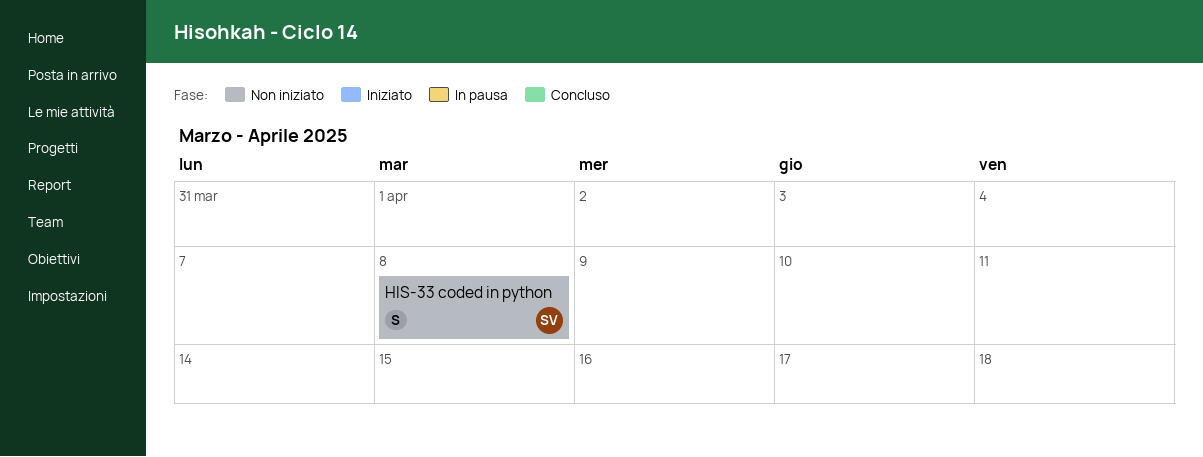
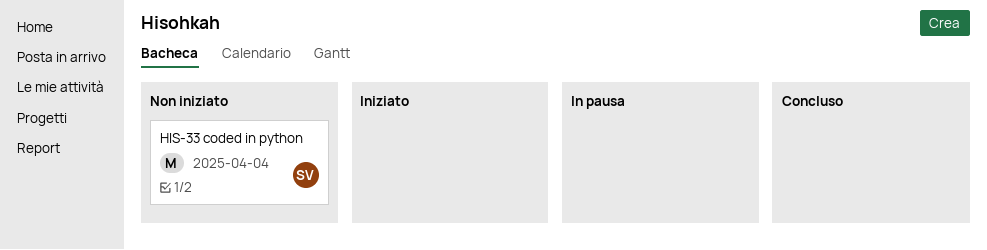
HIS-33, estimate: S -> M
HIS-33, due: Apr 8 -> Apr 4

